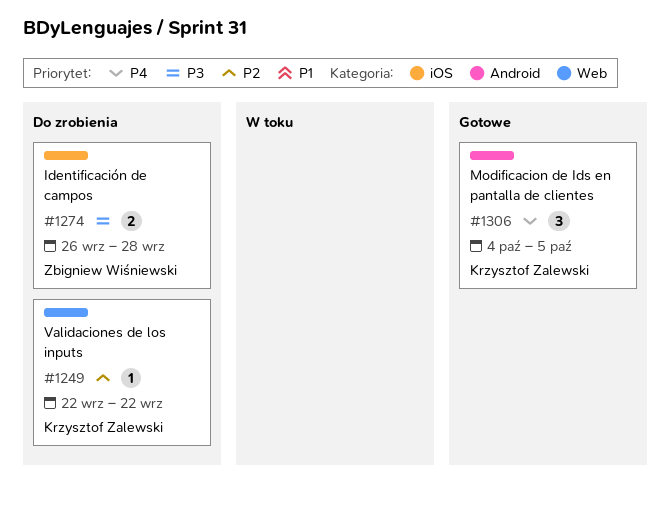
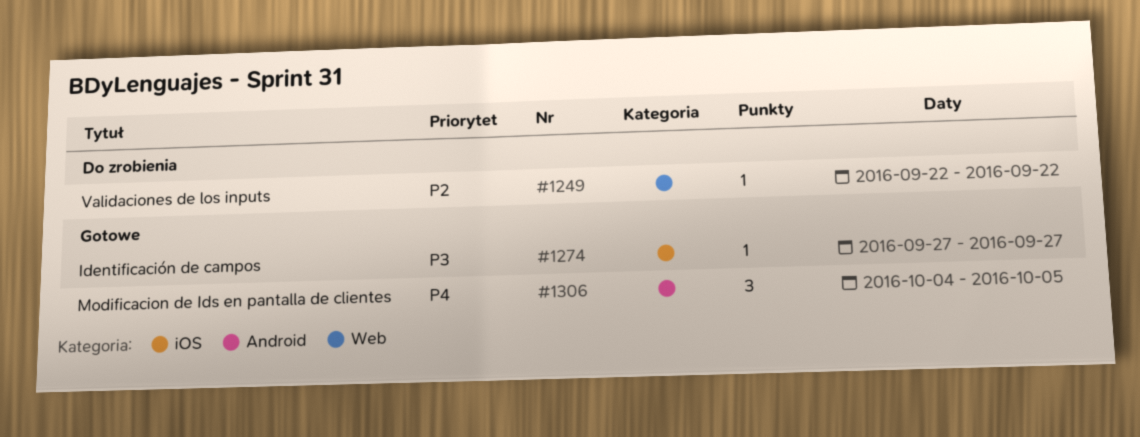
#1274, status: Do zrobienia -> Gotowe
#1274, estimate: 2 -> 1
#1274, start: Sep 26 -> Sep 27
#1274, due: Sep 28 -> Sep 27

